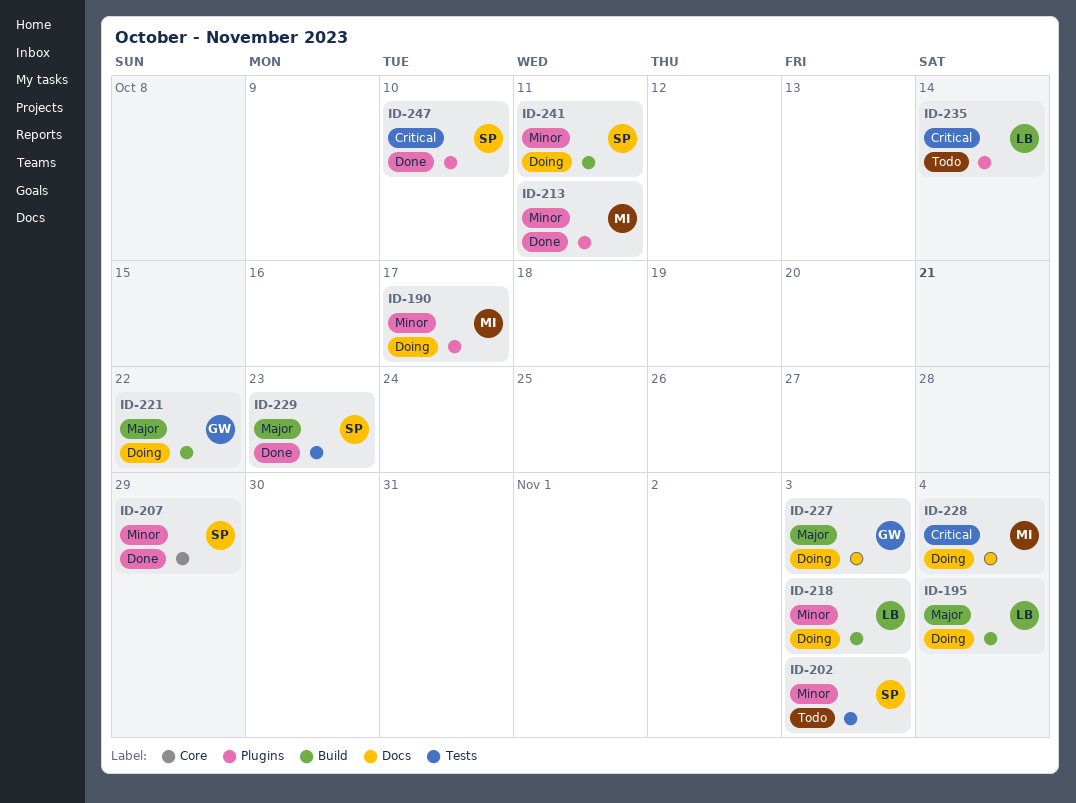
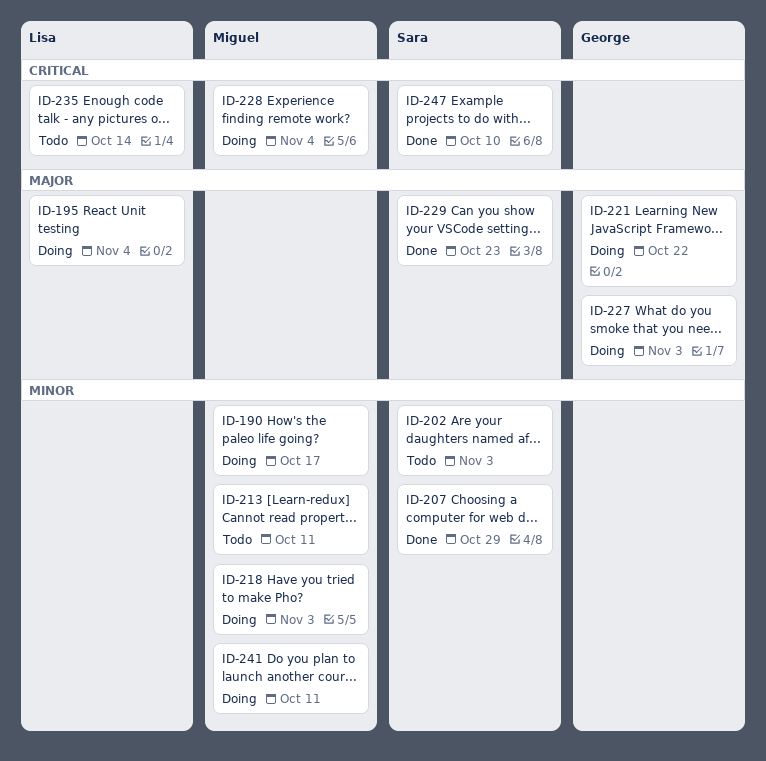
ID-213, status: Done -> Todo
ID-218, owner: Lisa -> Miguel
ID-241, owner: Sara -> Miguel

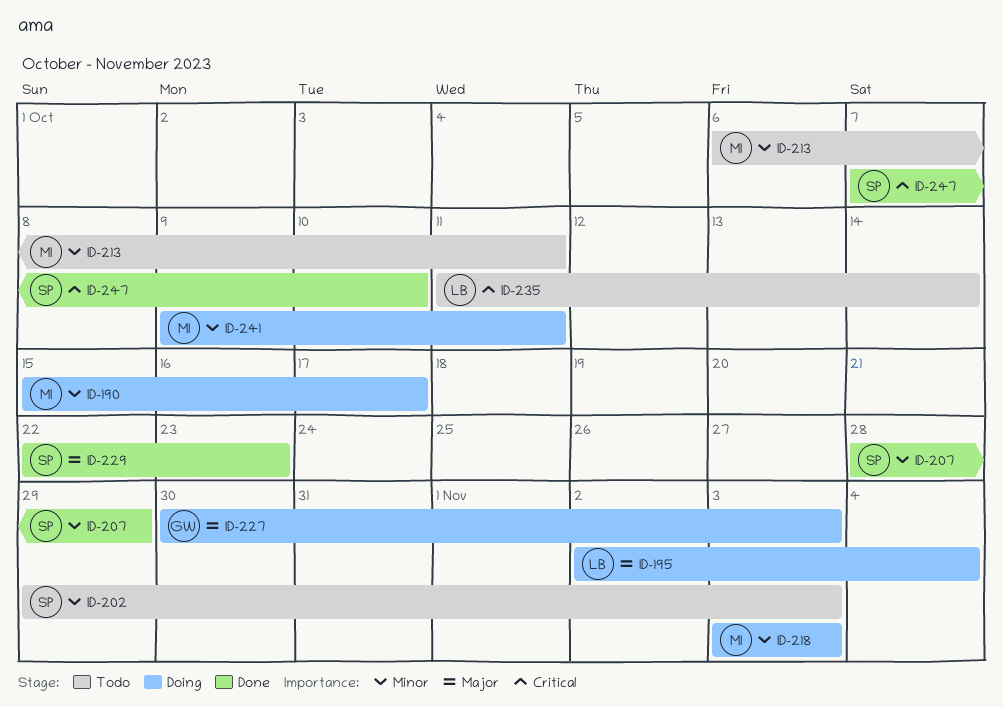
ID-221: present -> none
ID-228: present -> none

